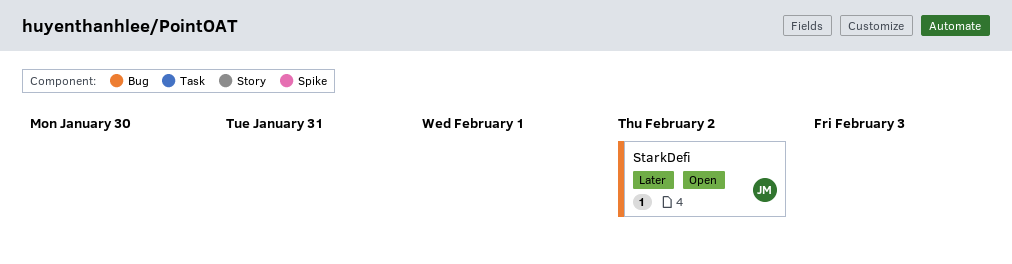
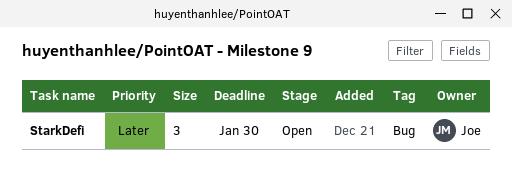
StarkDefi, estimate: 1 -> 3
StarkDefi, due: Feb 2 -> Jan 30

